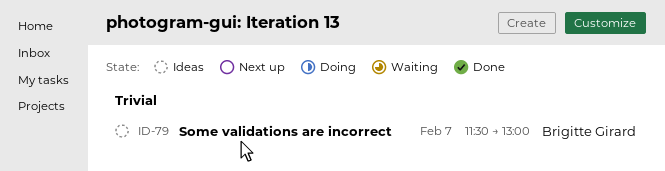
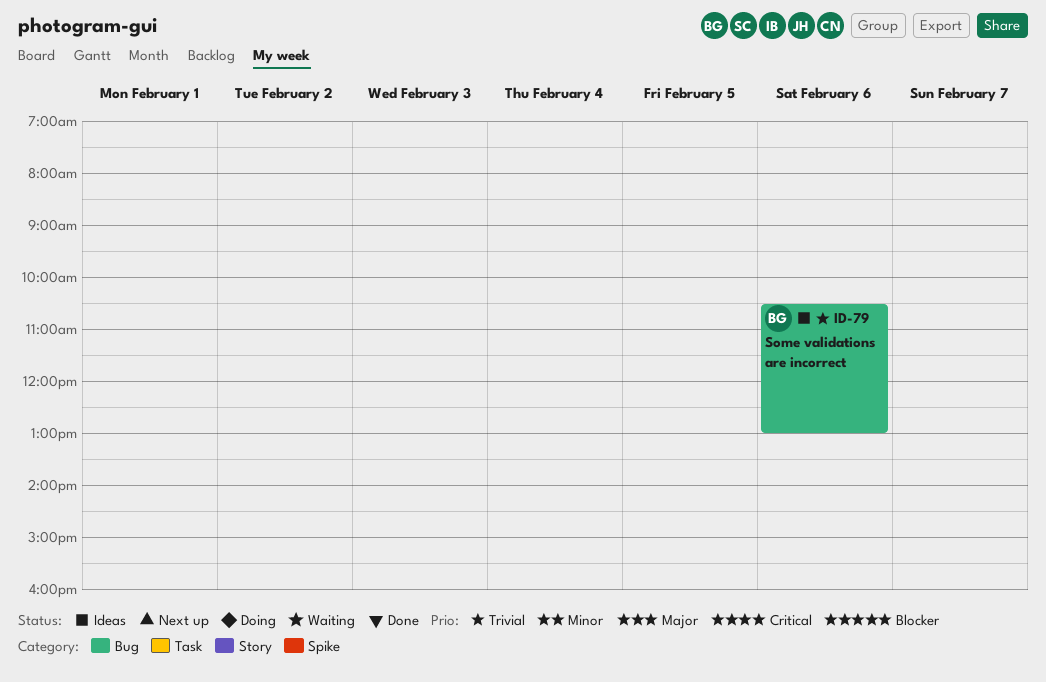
ID-79, day: Feb 7 -> Feb 6
ID-79, begins: 11:30 -> 10:30

